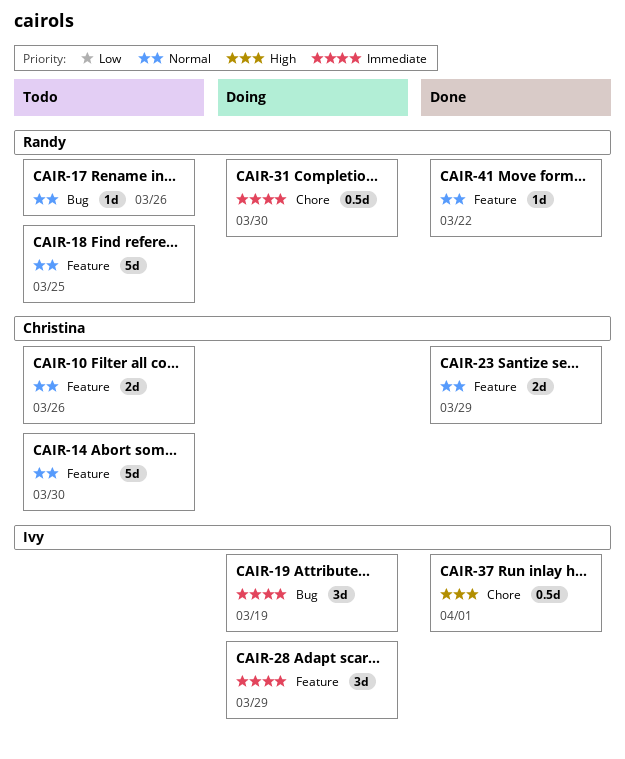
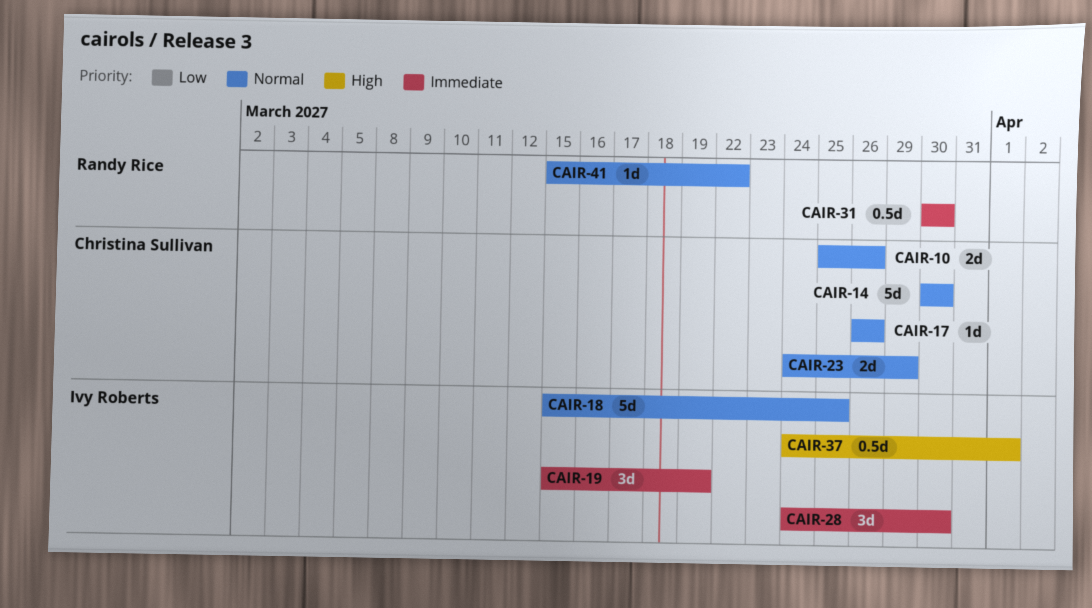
CAIR-17, owner: Randy Rice -> Christina Sullivan
CAIR-18, owner: Randy Rice -> Ivy Roberts
CAIR-28, due: Mar 29 -> Mar 30

